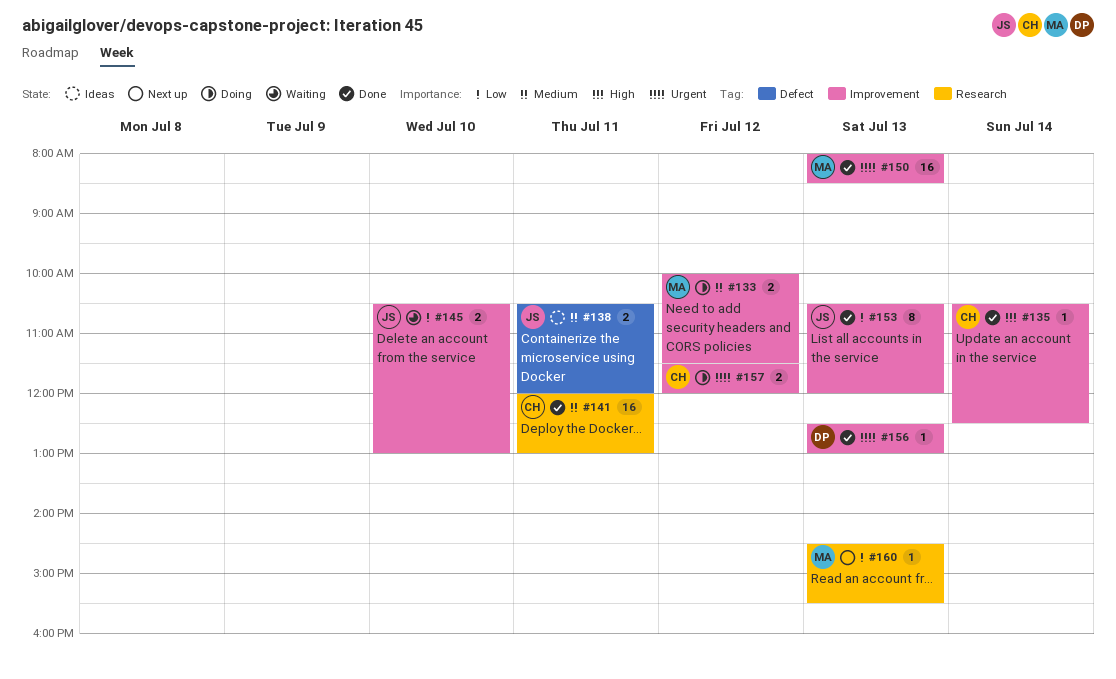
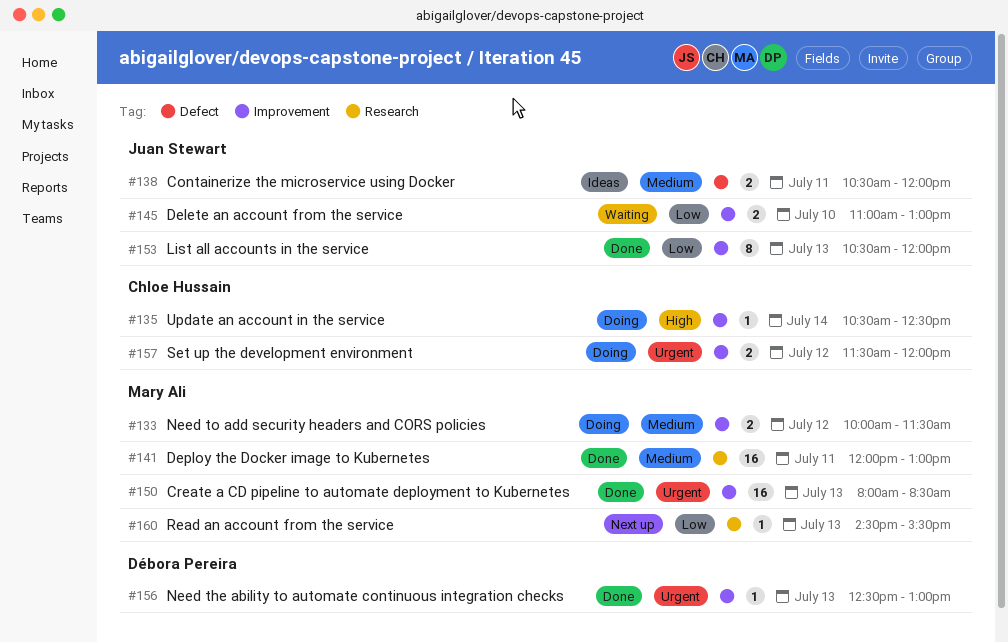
#135, status: Done -> Doing
#141, owner: Chloe Hussain -> Mary Ali
#145, begins: 10:30 -> 11:00

